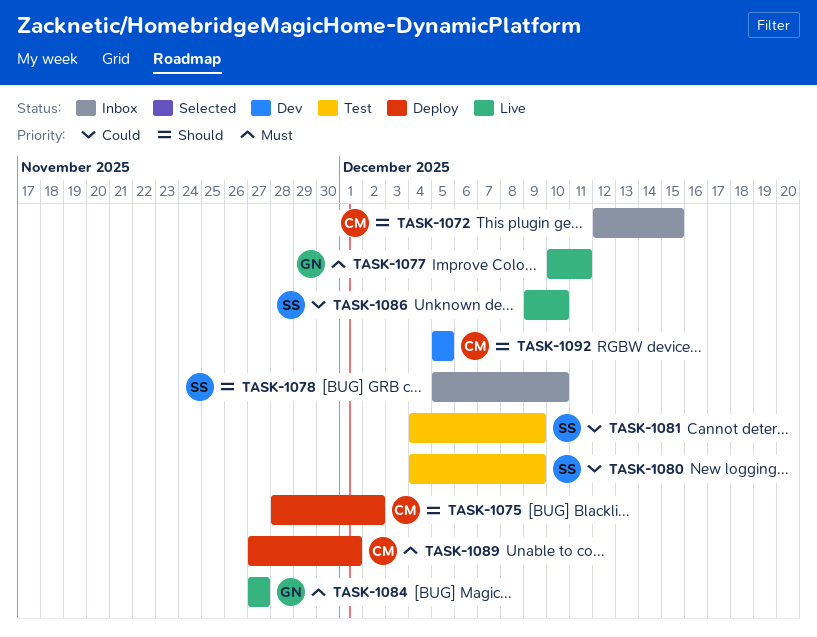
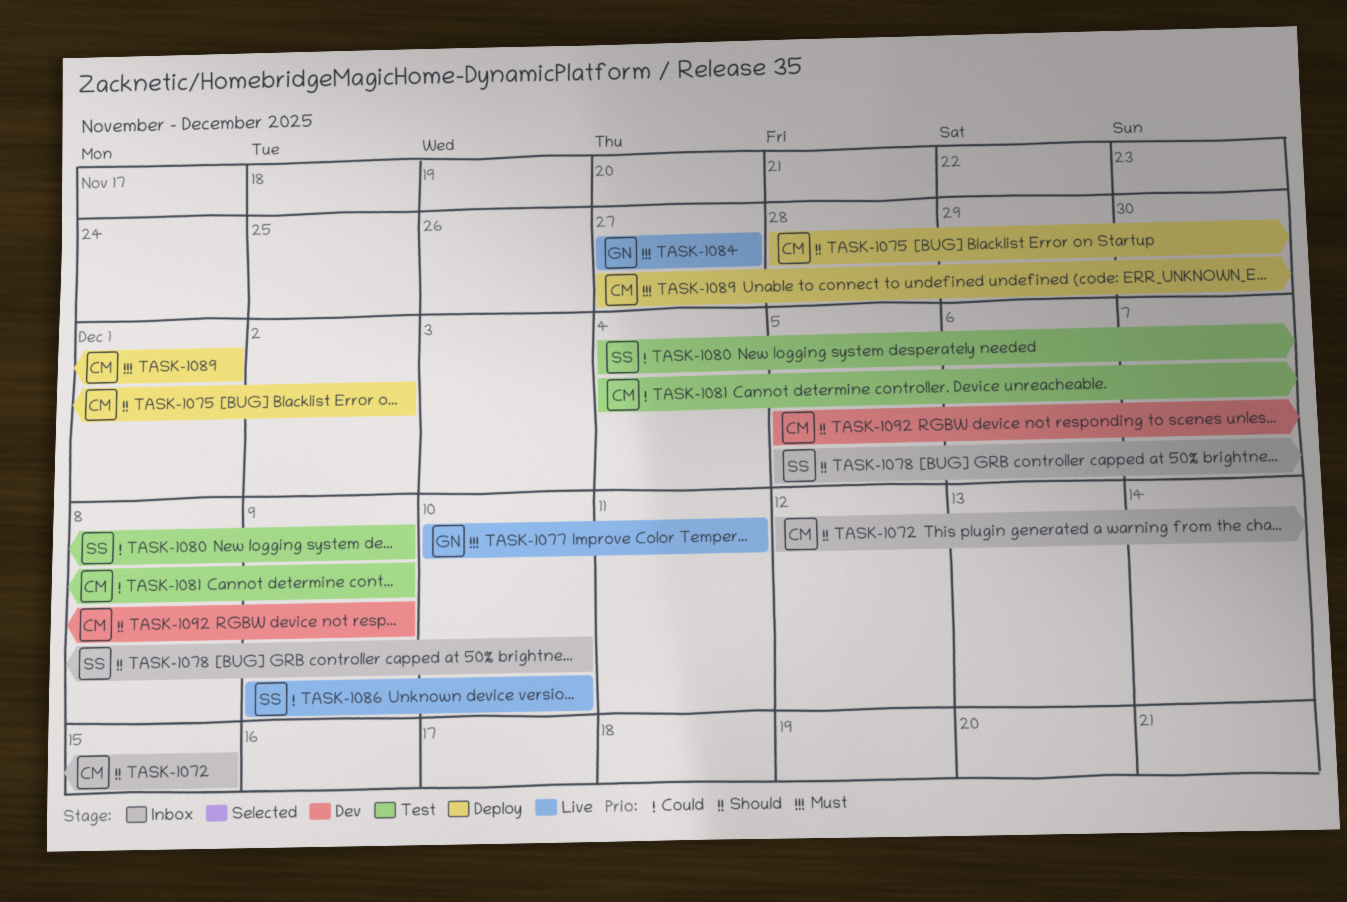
TASK-1081, owner: SS -> CM
TASK-1092, due: Dec 5 -> Dec 9

